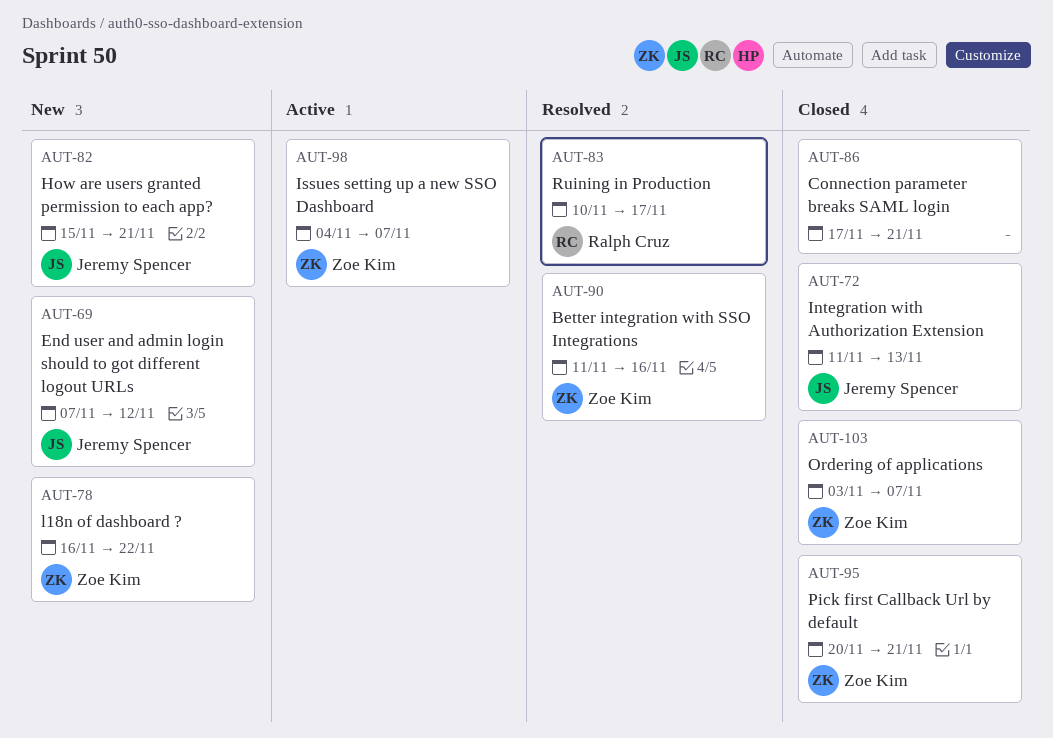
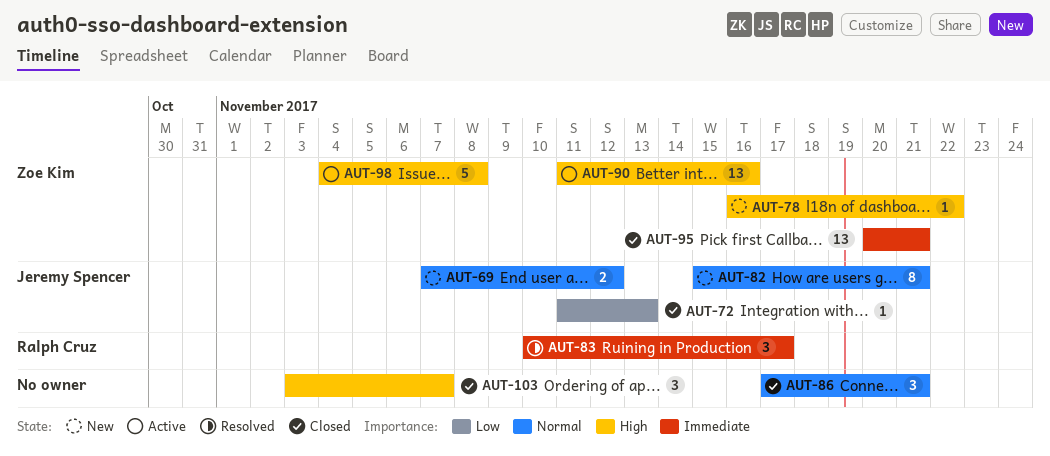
AUT-90, status: Resolved -> Active
AUT-98, due: Nov 7 -> Nov 8
AUT-103, owner: Zoe Kim -> none

